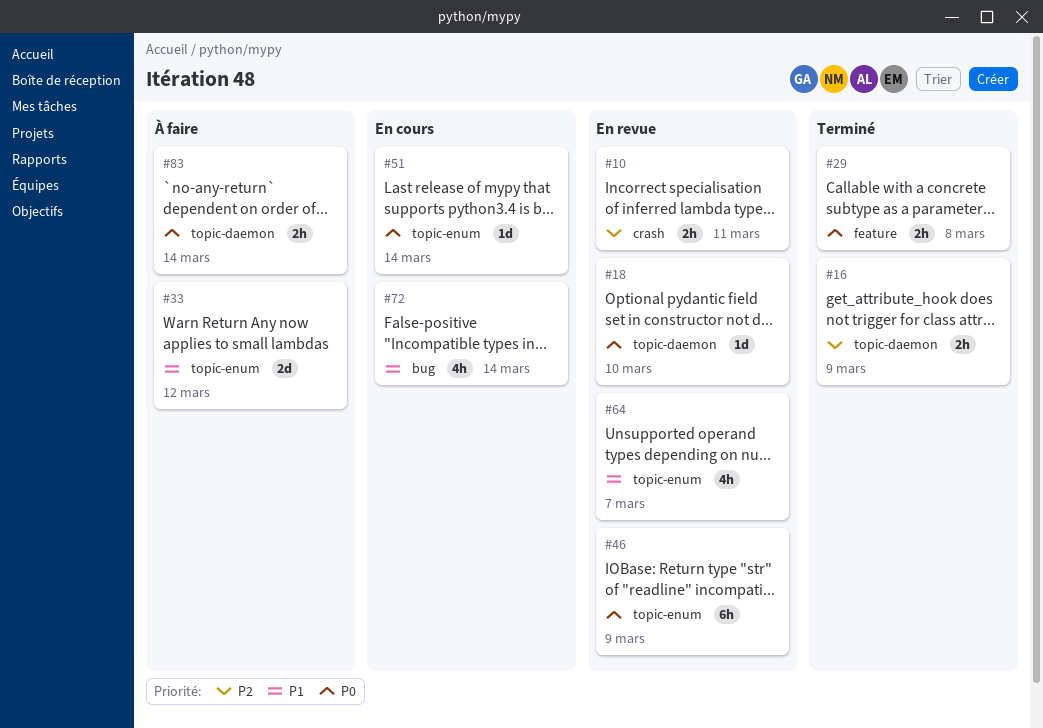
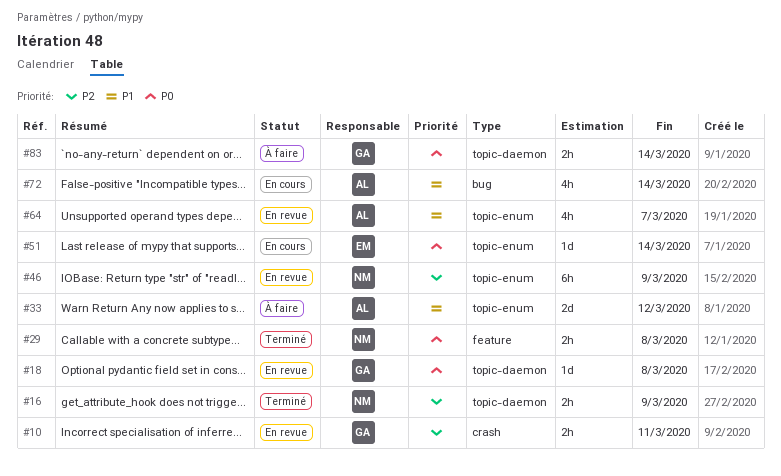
#18, due: Mar 10 -> Mar 8
#46, priority: P0 -> P2

